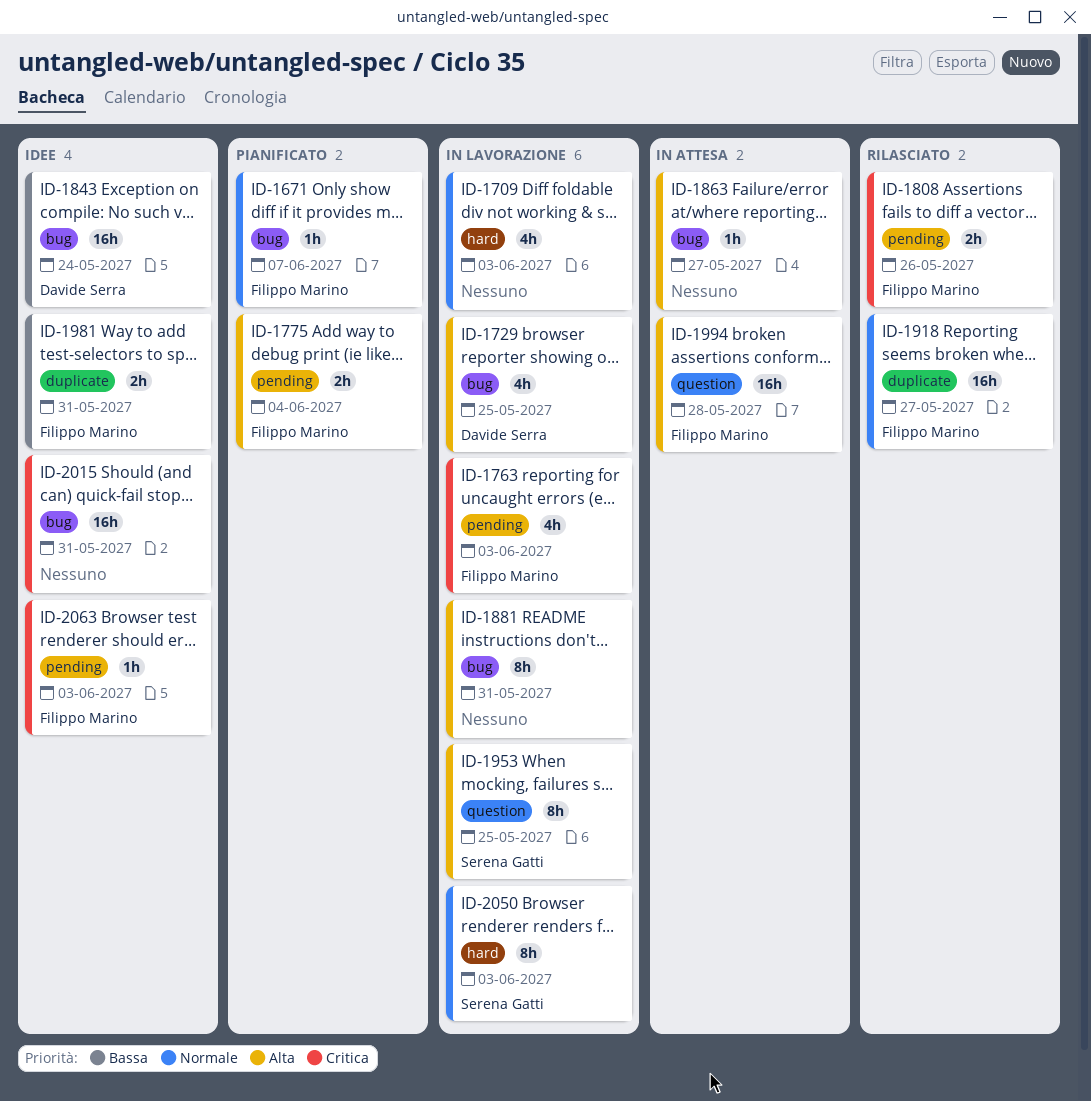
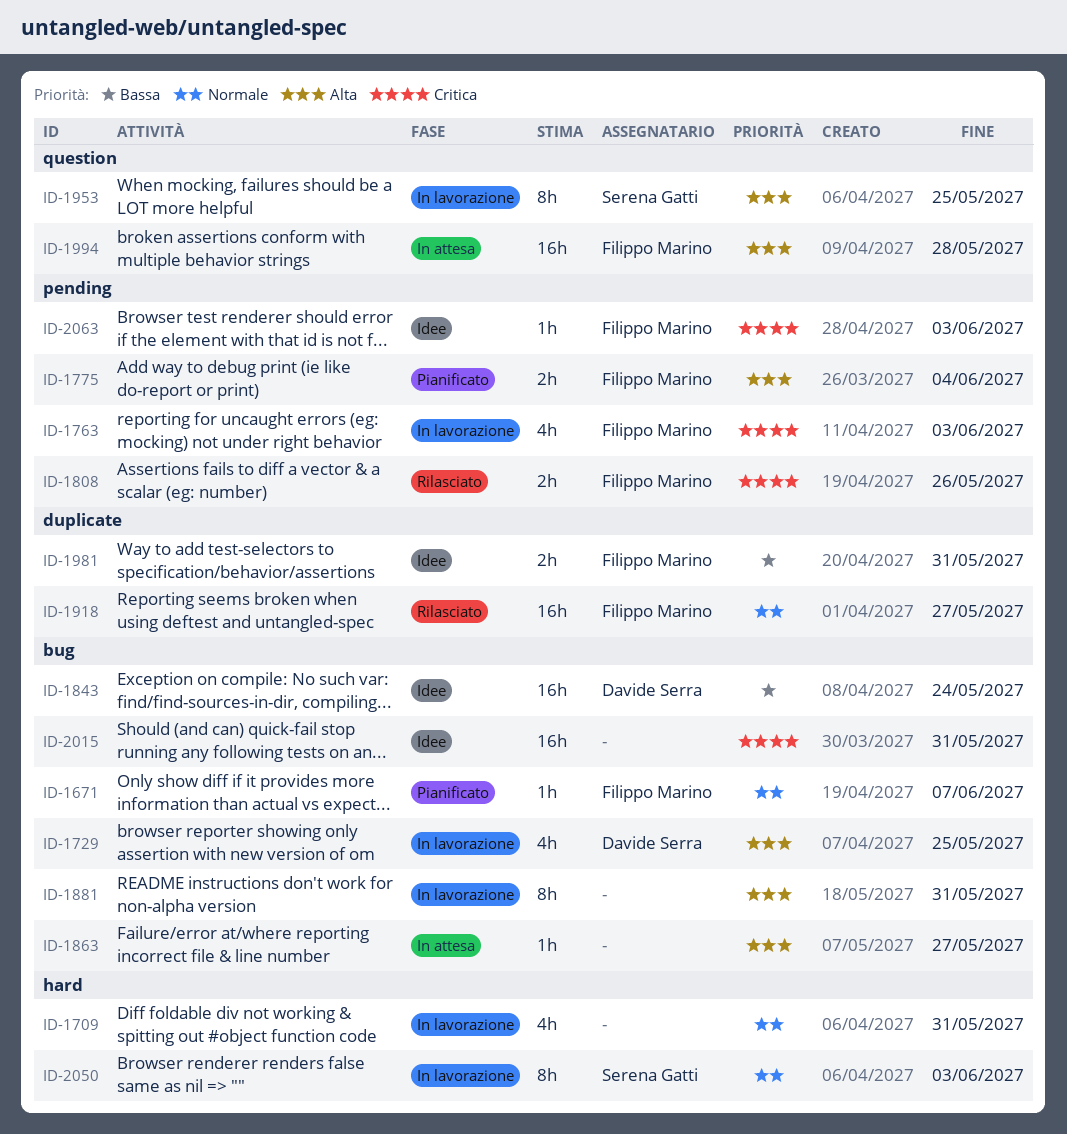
ID-1709, due: Jun 3 -> May 31

